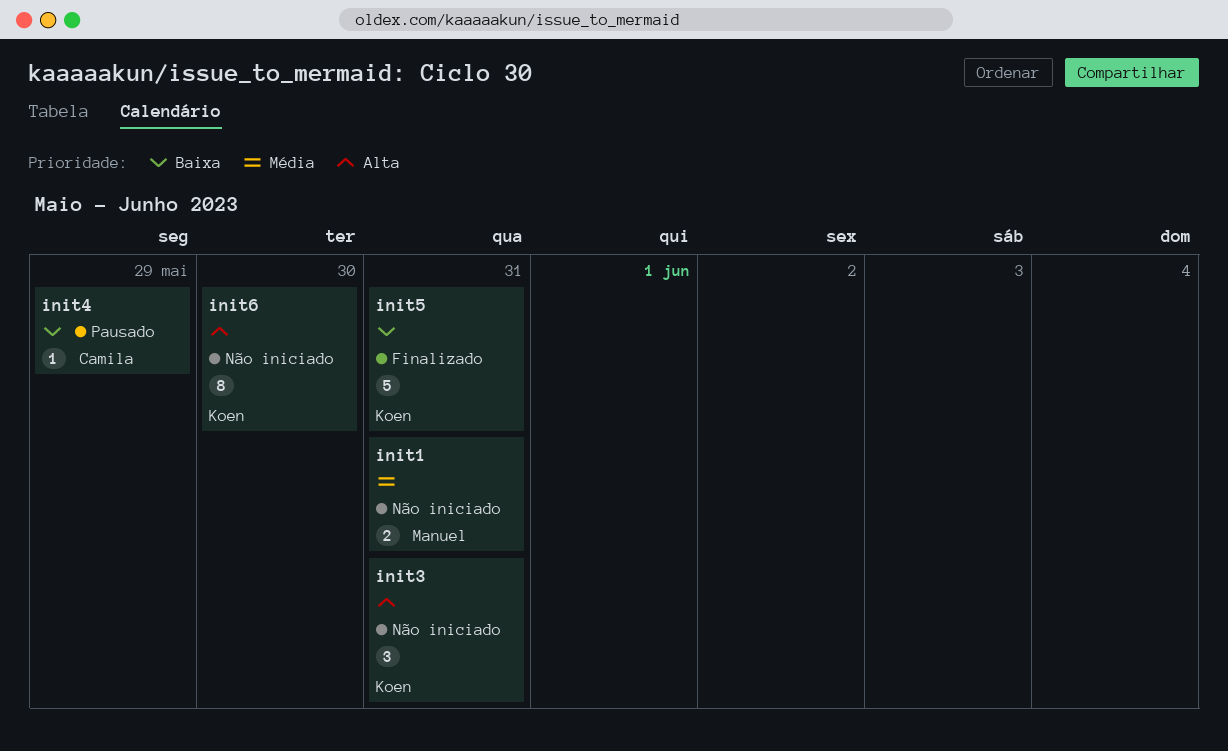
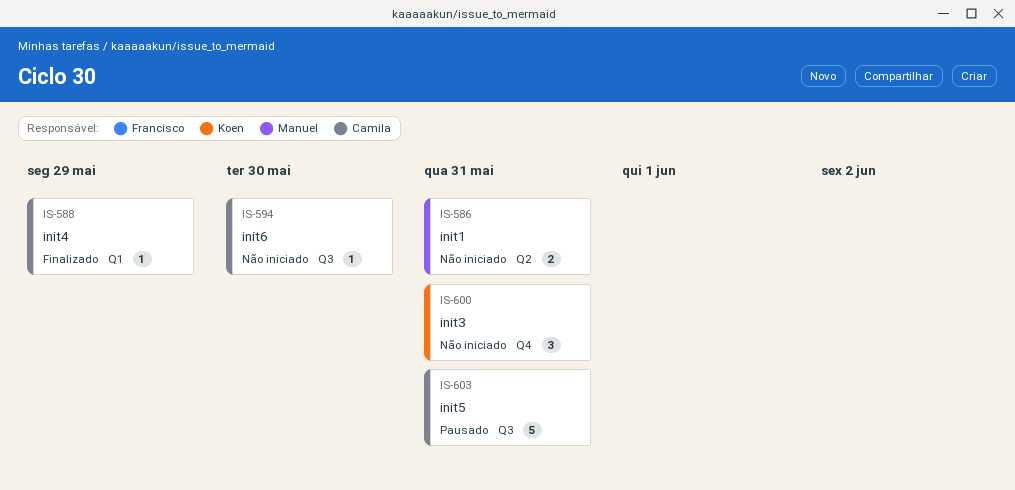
init4, status: Pausado -> Finalizado
init5, status: Finalizado -> Pausado
init5, owner: Koen -> Camila
init6, owner: Koen -> Camila
init6, estimate: 8 -> 1

